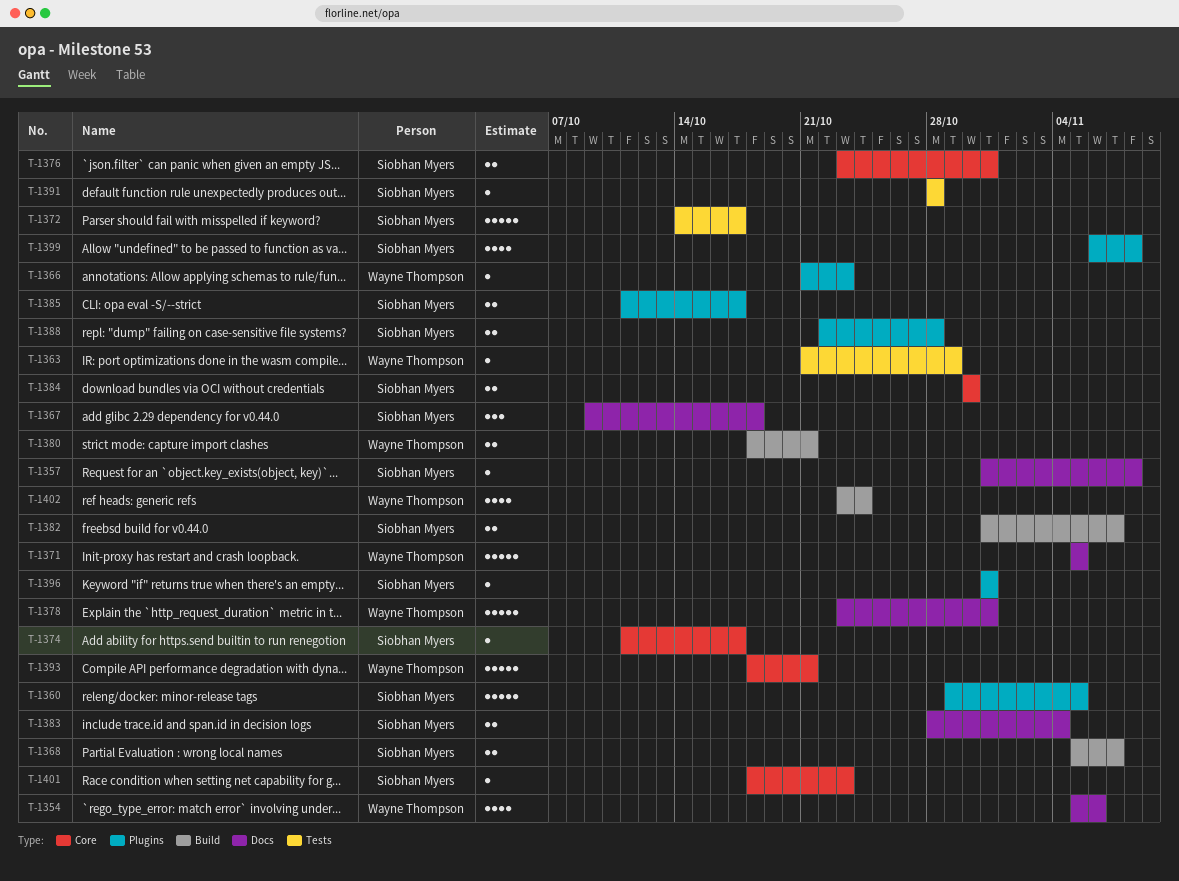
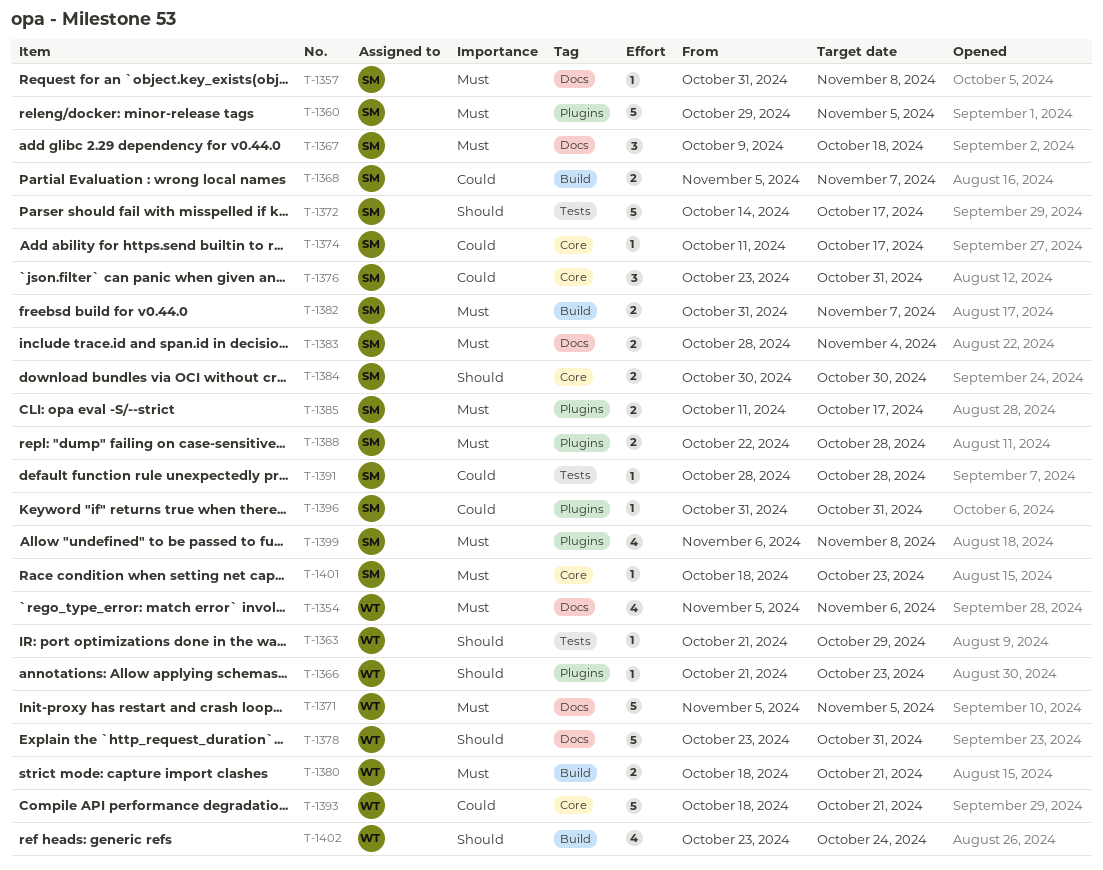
T-1376, estimate: 2 -> 3

